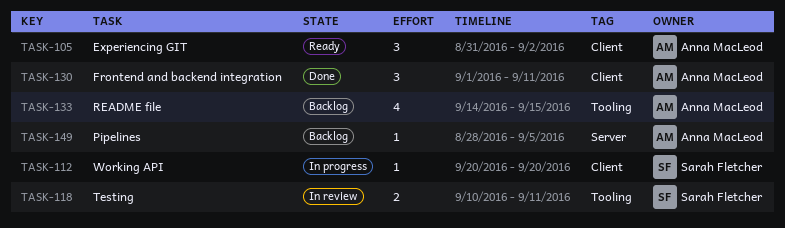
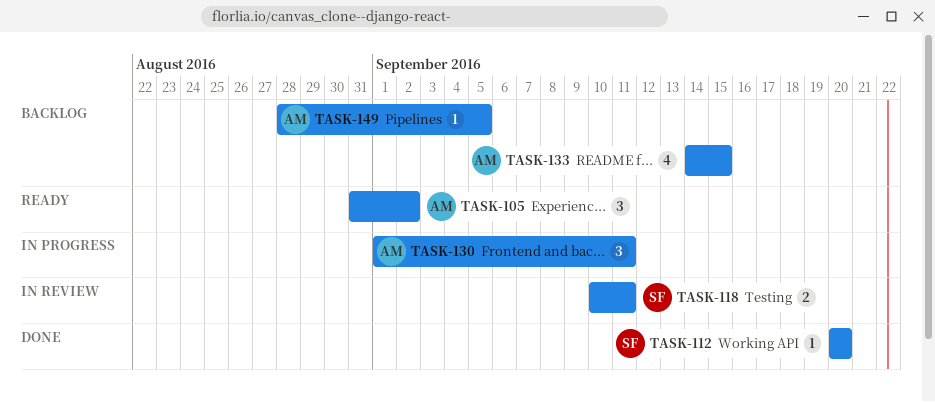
TASK-112, status: In progress -> Done
TASK-130, status: Done -> In progress

